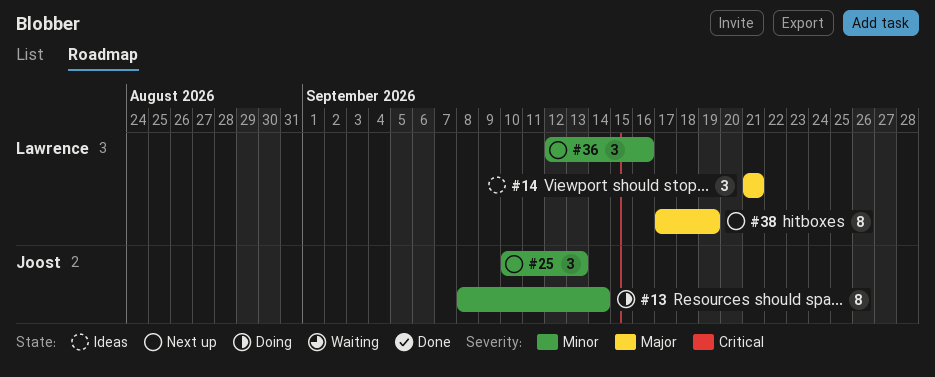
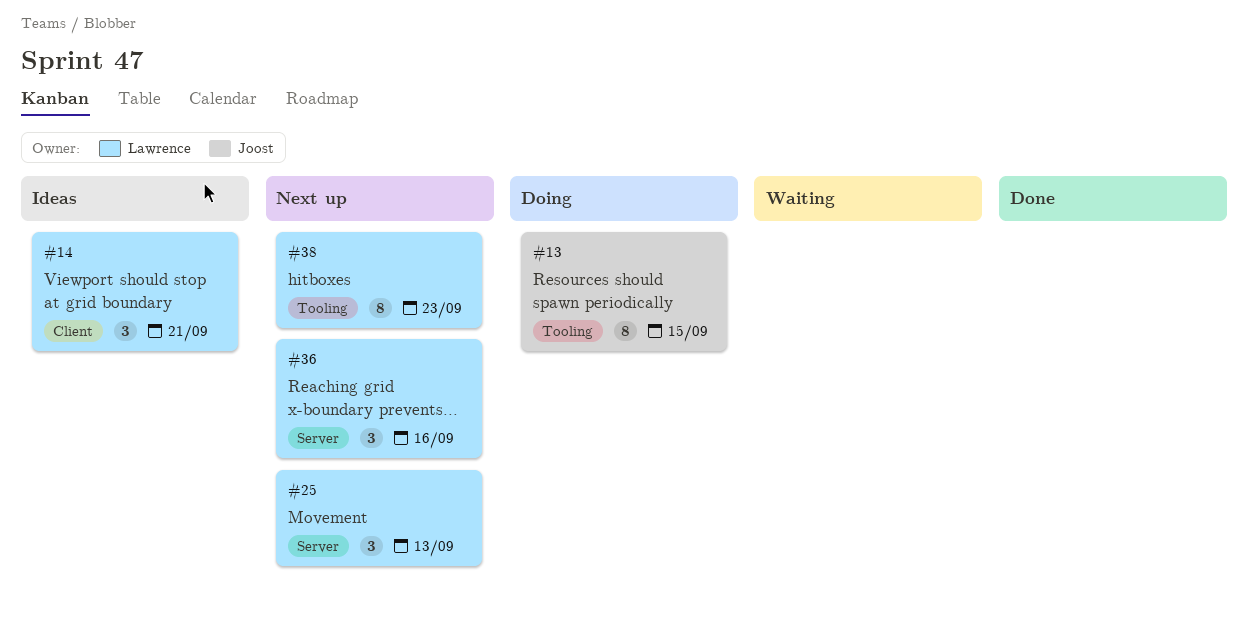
#13, due: Sep 14 -> Sep 15
#25, owner: Joost -> Lawrence
#38, due: Sep 19 -> Sep 23

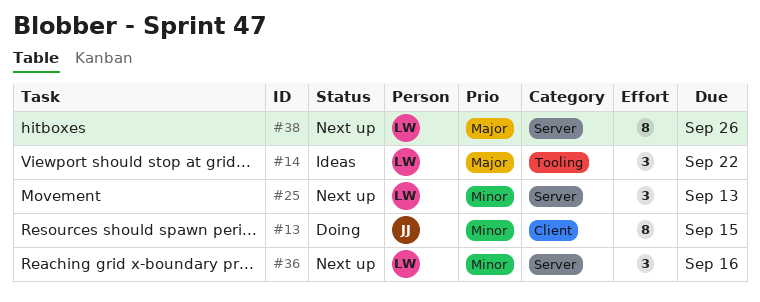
#13, label: Tooling -> Client
#14, label: Client -> Tooling
#14, due: Sep 21 -> Sep 22
#38, label: Tooling -> Server
#38, due: Sep 23 -> Sep 26

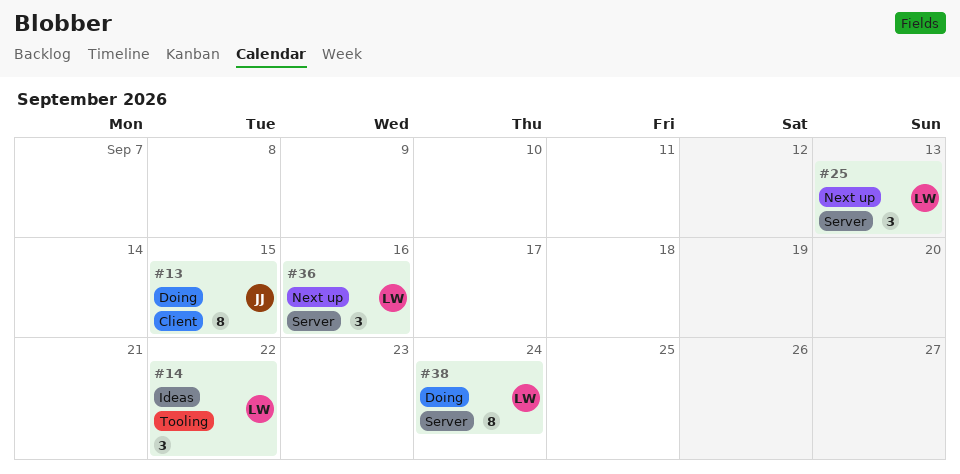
#38, status: Next up -> Doing
#38, due: Sep 26 -> Sep 24

